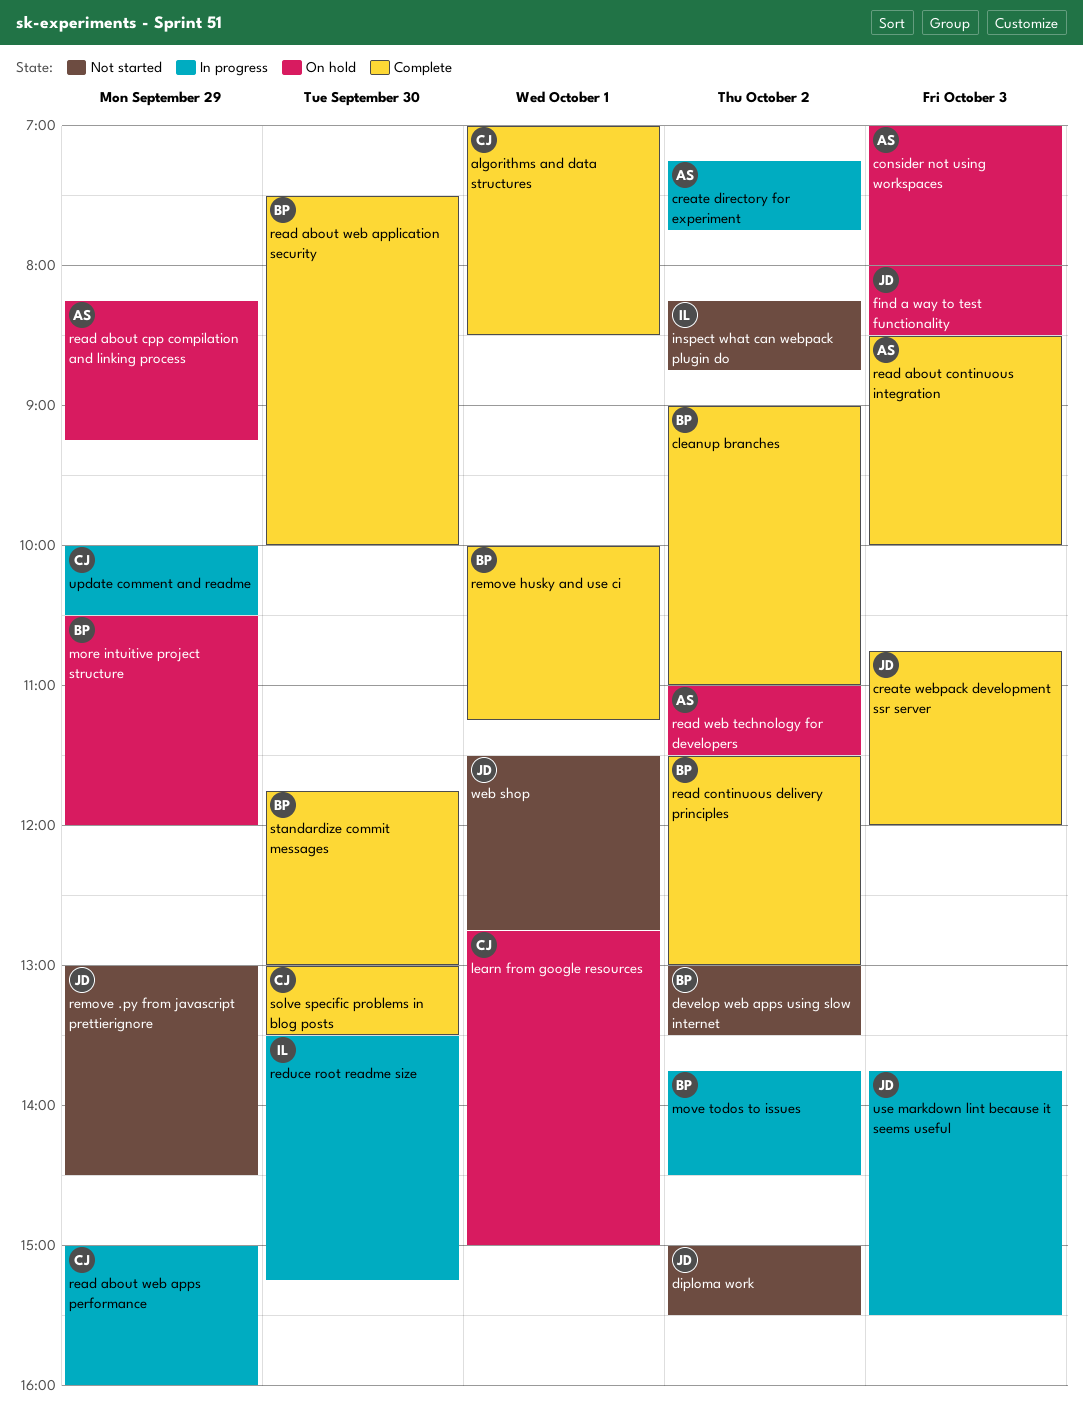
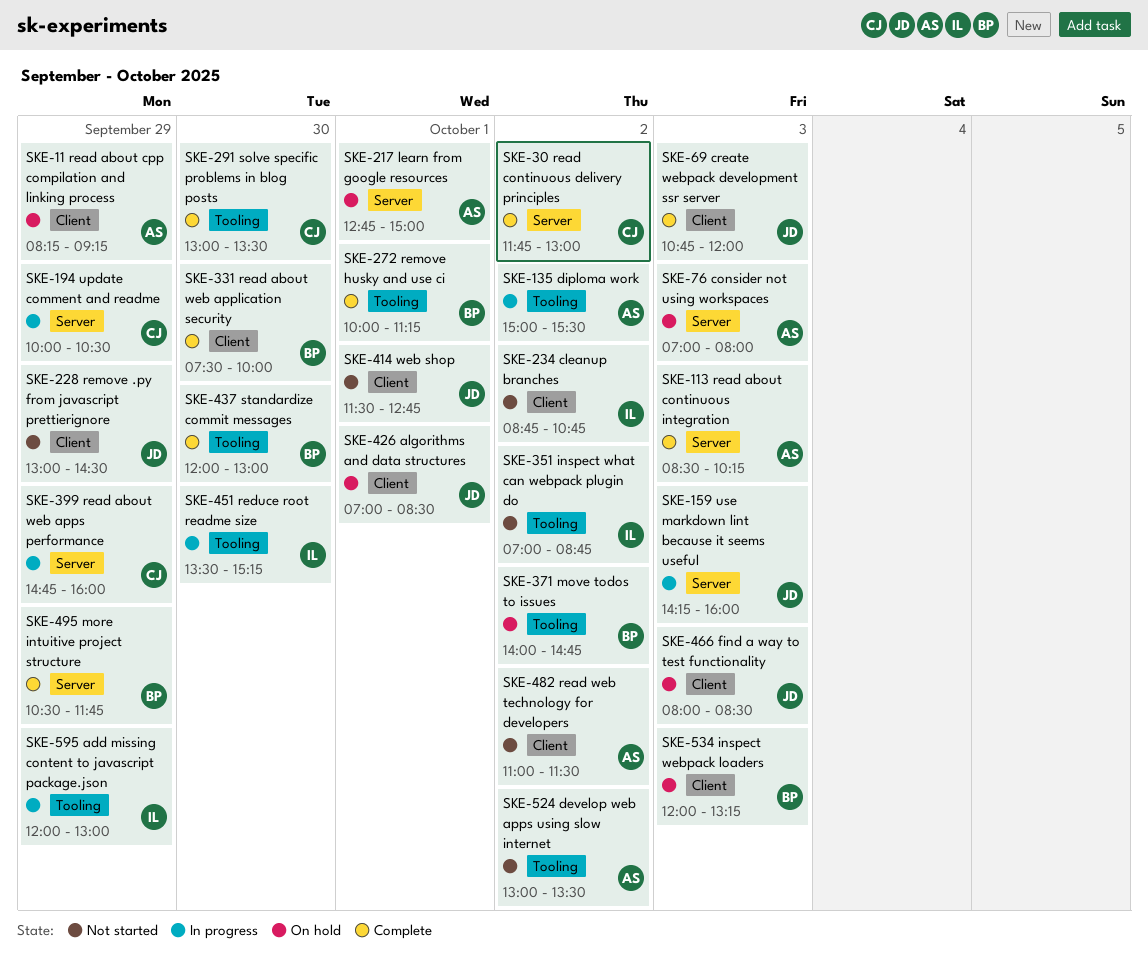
add missing content to javascript package.json: none -> present
algorithms and data structures, status: Complete -> On hold
algorithms and data structures, owner: CJ -> JD
cleanup branches, status: Complete -> Not started
cleanup branches, owner: BP -> IL
cleanup branches, begins: 09:00 -> 08:45
cleanup branches, ends: 11:00 -> 10:45
create directory for experiment: present -> none
develop web apps using slow internet, owner: BP -> AS
diploma work, status: Not started -> In progress
diploma work, owner: JD -> AS
inspect webpack loaders: none -> present
inspect what can webpack plugin do, begins: 08:15 -> 07:00
learn from google resources, owner: CJ -> AS
more intuitive project structure, status: On hold -> Complete
more intuitive project structure, ends: 12:00 -> 11:45
move todos to issues, status: In progress -> On hold
move todos to issues, begins: 13:45 -> 14:00
move todos to issues, ends: 14:30 -> 14:45
read about continuous integration, ends: 10:00 -> 10:15
read about web apps performance, begins: 15:00 -> 14:45
read continuous delivery principles, owner: BP -> CJ
read continuous delivery principles, begins: 11:30 -> 11:45
read web technology for developers, status: On hold -> Not started
standardize commit messages, begins: 11:45 -> 12:00
use markdown lint because it seems useful, begins: 13:45 -> 14:15
use markdown lint because it seems useful, ends: 15:30 -> 16:00

